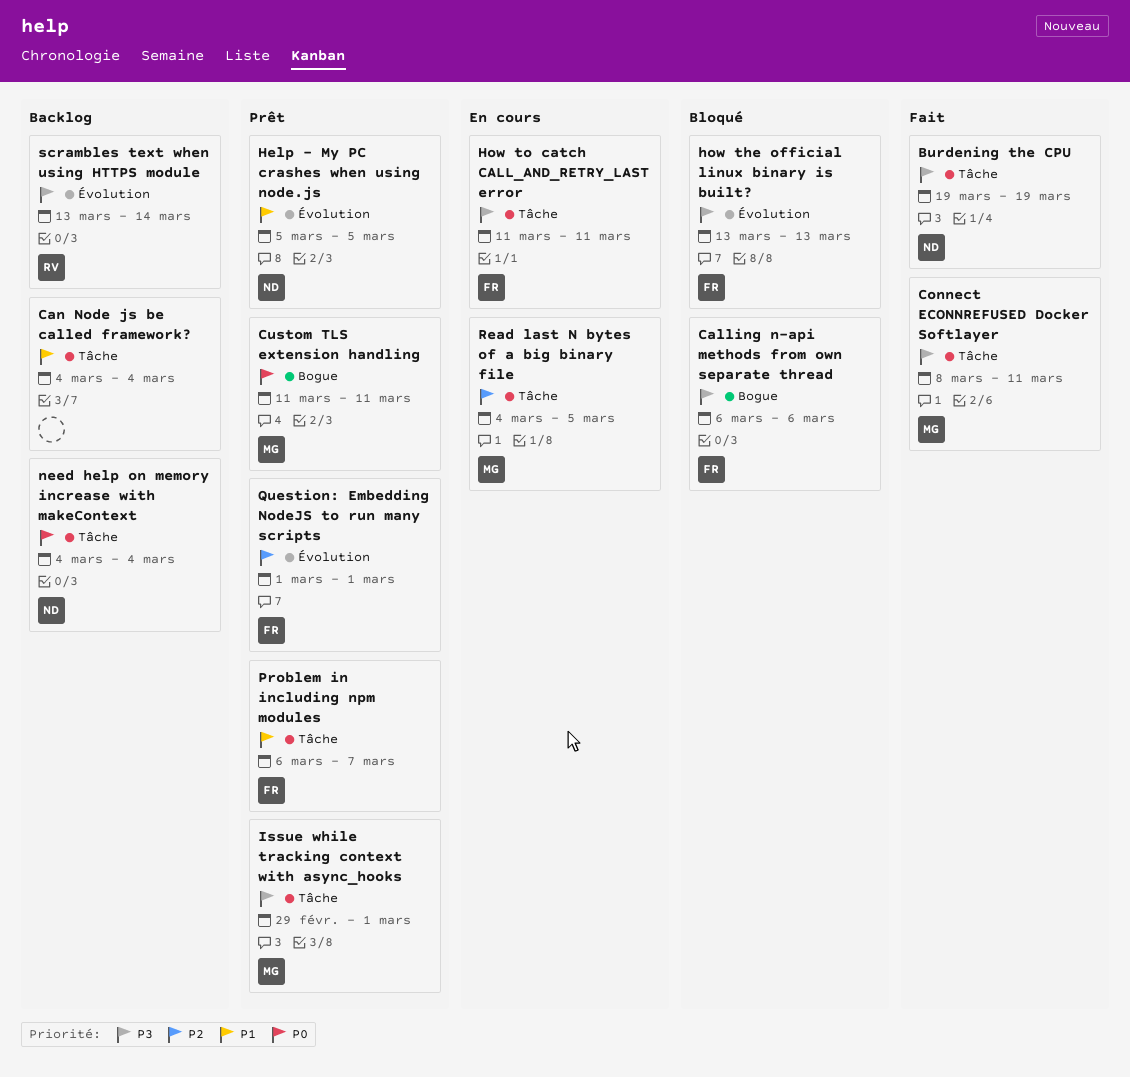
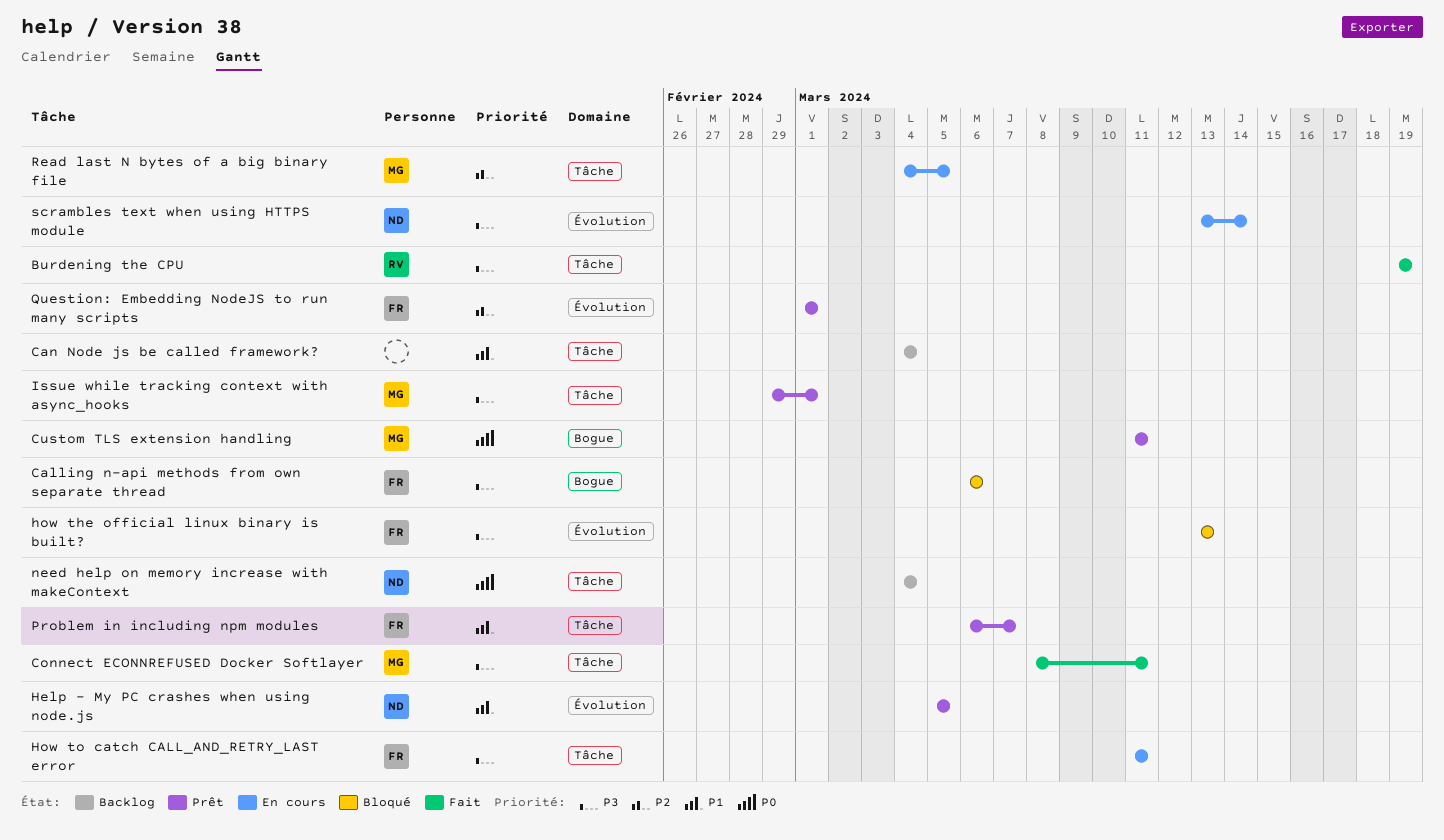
Burdening the CPU, owner: ND -> RV
scrambles text when using HTTPS module, status: Backlog -> En cours
scrambles text when using HTTPS module, owner: RV -> ND

